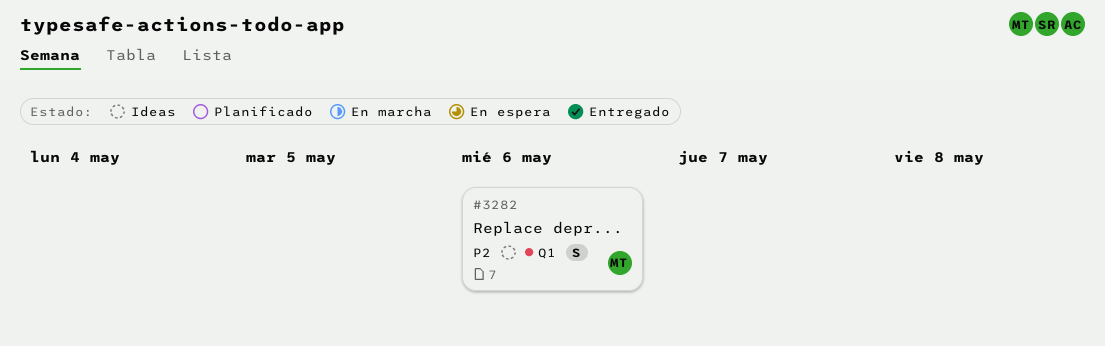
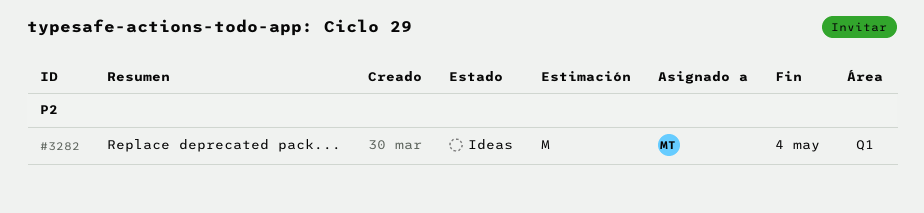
#3282, estimate: S -> M
#3282, due: May 6 -> May 4

